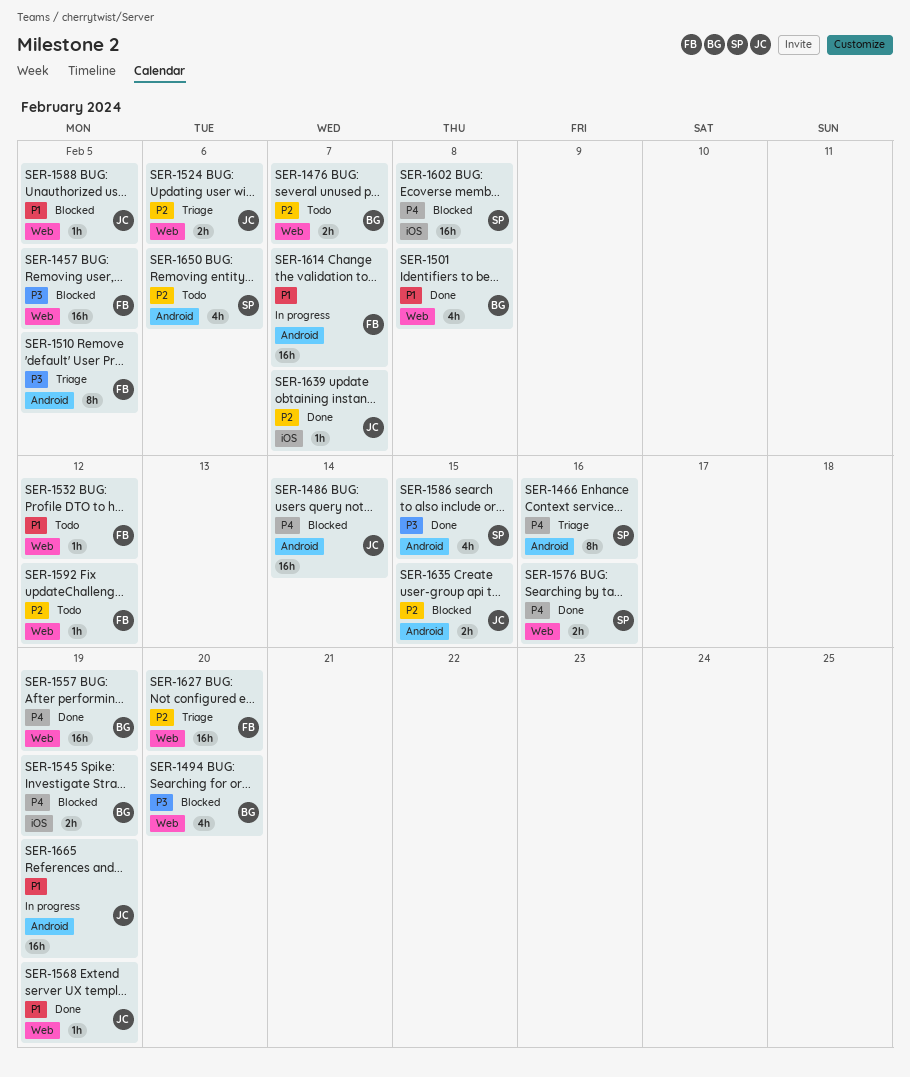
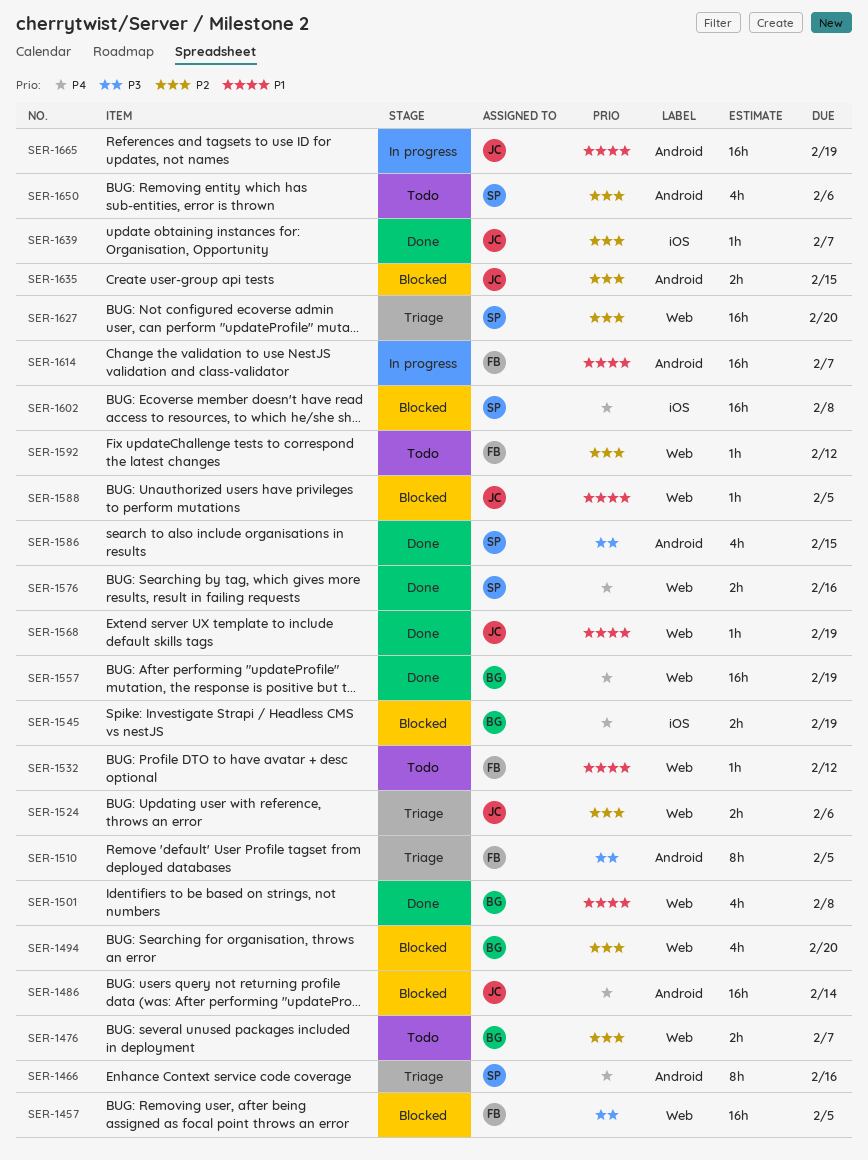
SER-1494, priority: P3 -> P2
SER-1627, owner: FB -> SP

